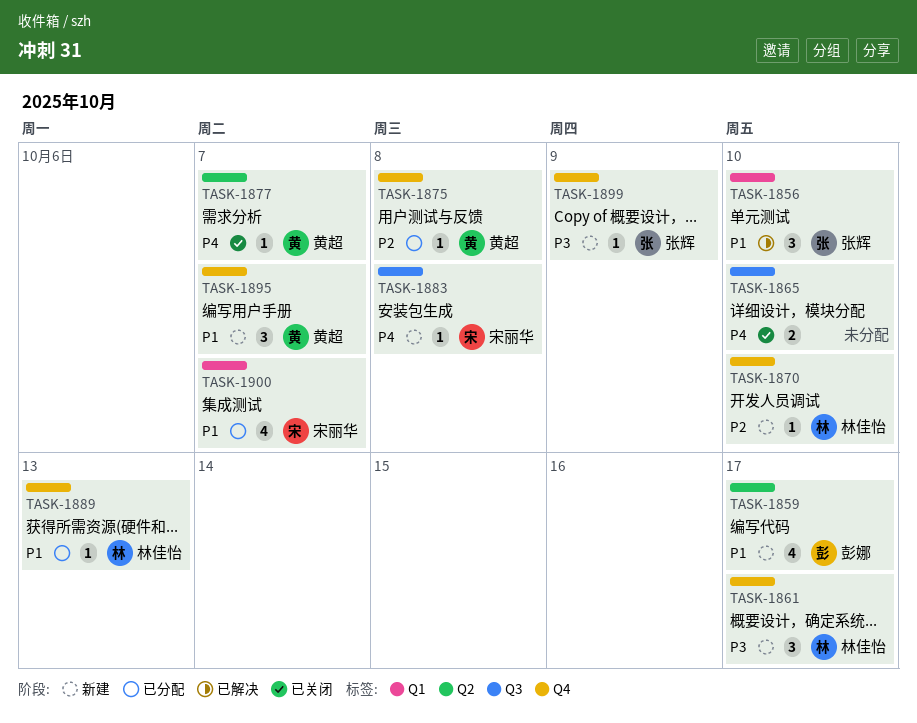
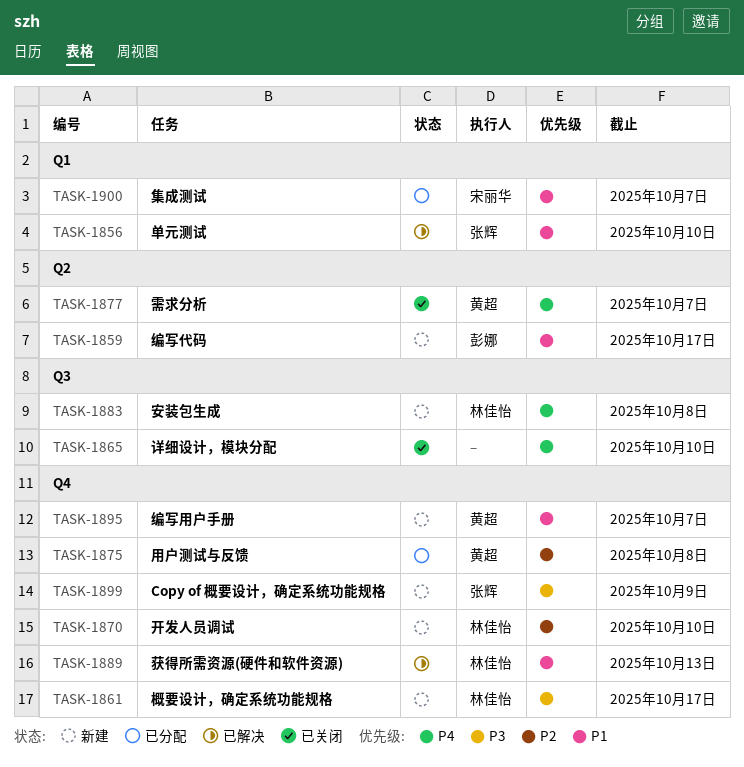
TASK-1883, owner: 宋丽华 -> 林佳怡
TASK-1889, status: 已分配 -> 已解决

